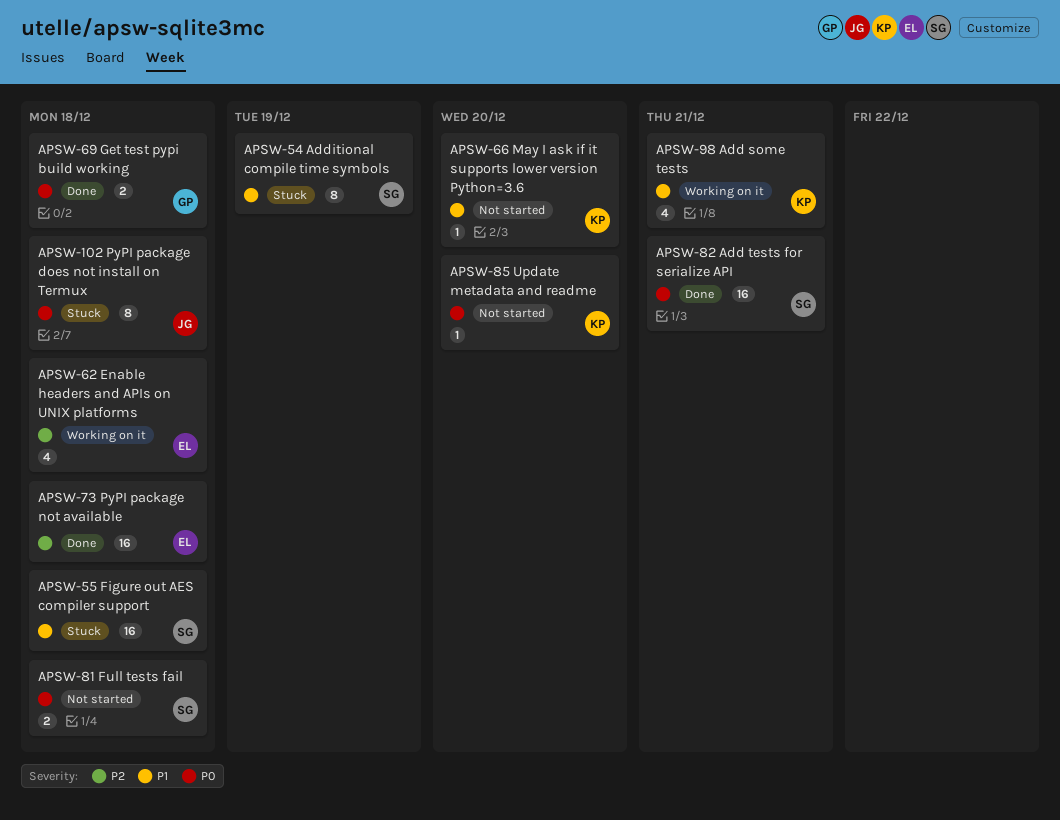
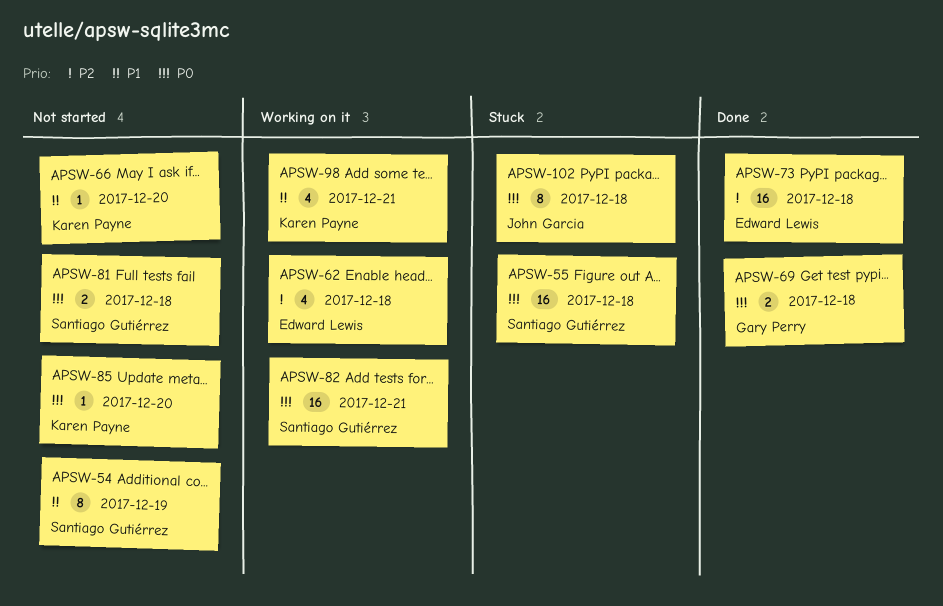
APSW-54, status: Stuck -> Not started
APSW-55, priority: P1 -> P0
APSW-82, status: Done -> Working on it

